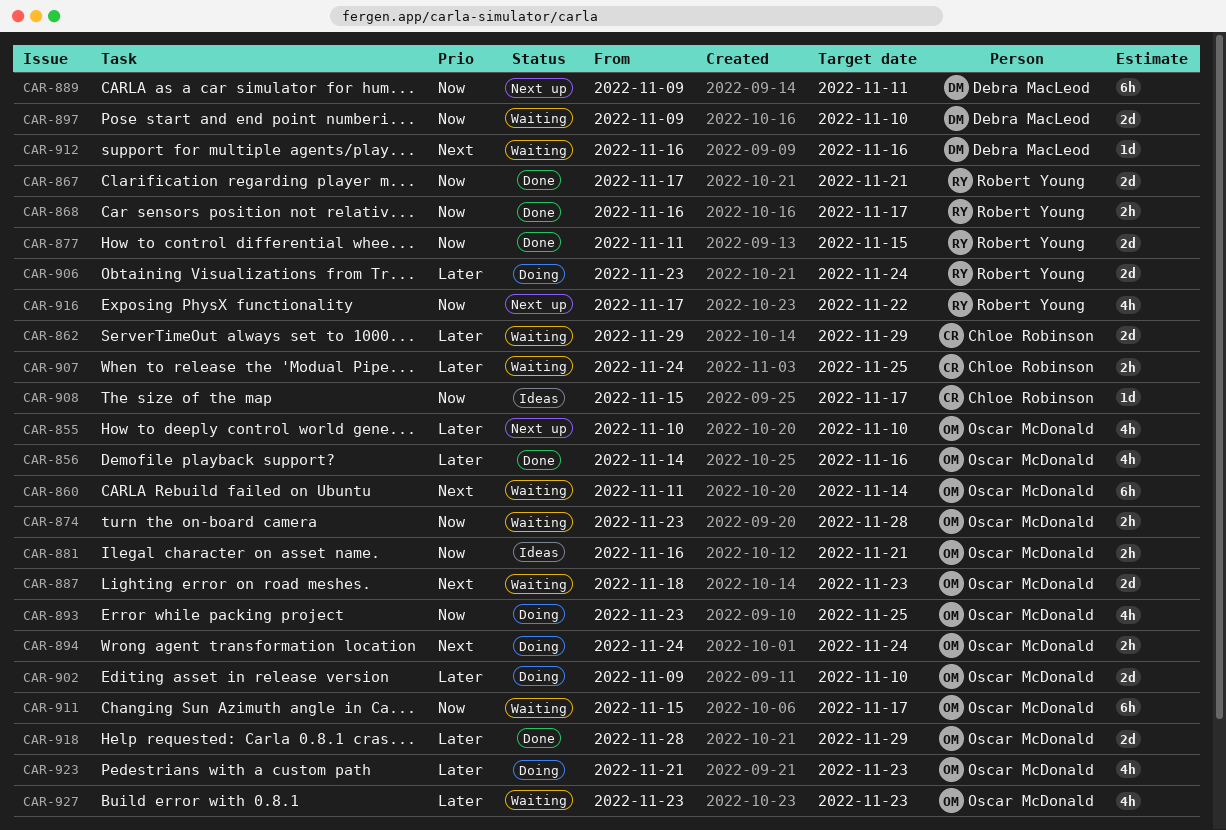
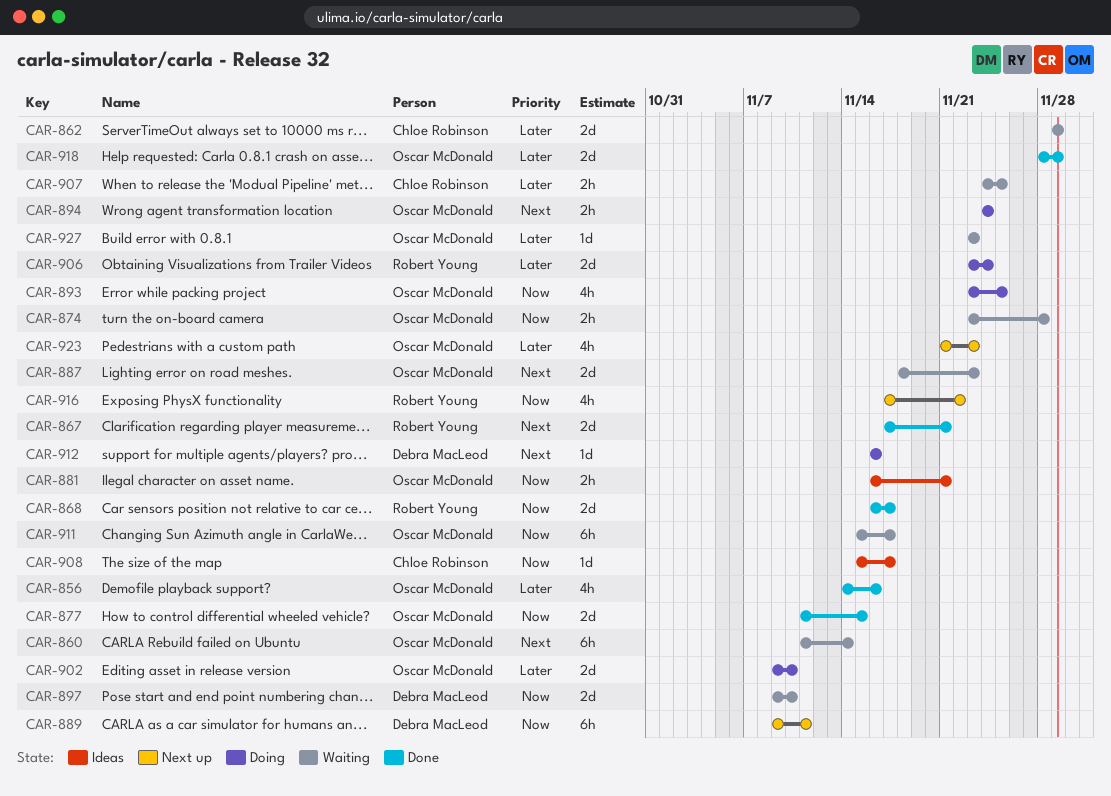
CAR-855: present -> none
CAR-867, priority: Now -> Next
CAR-868, estimate: 2h -> 2d
CAR-877, owner: Robert Young -> Oscar McDonald
CAR-912, status: Waiting -> Doing
CAR-923, status: Doing -> Next up
CAR-927, estimate: 4h -> 1d

